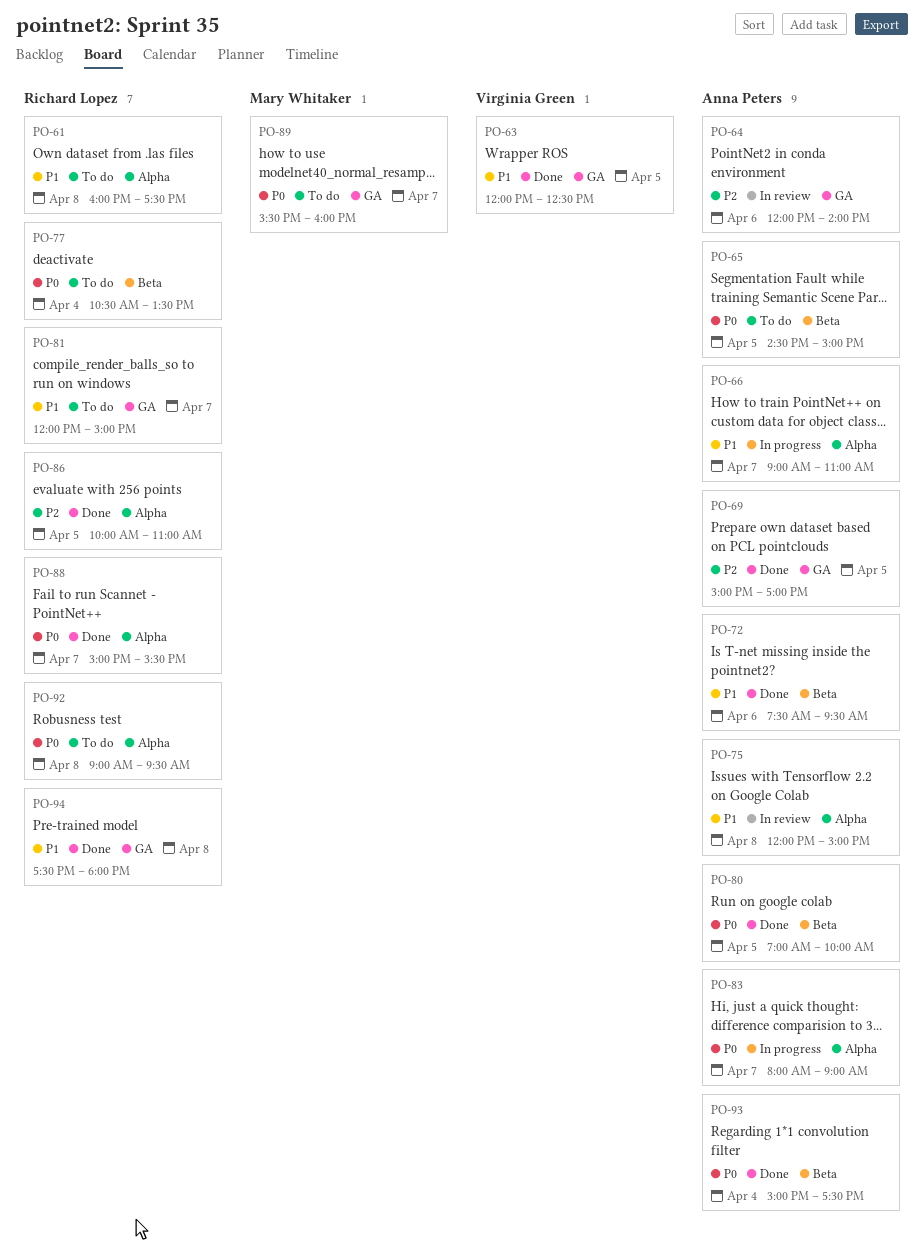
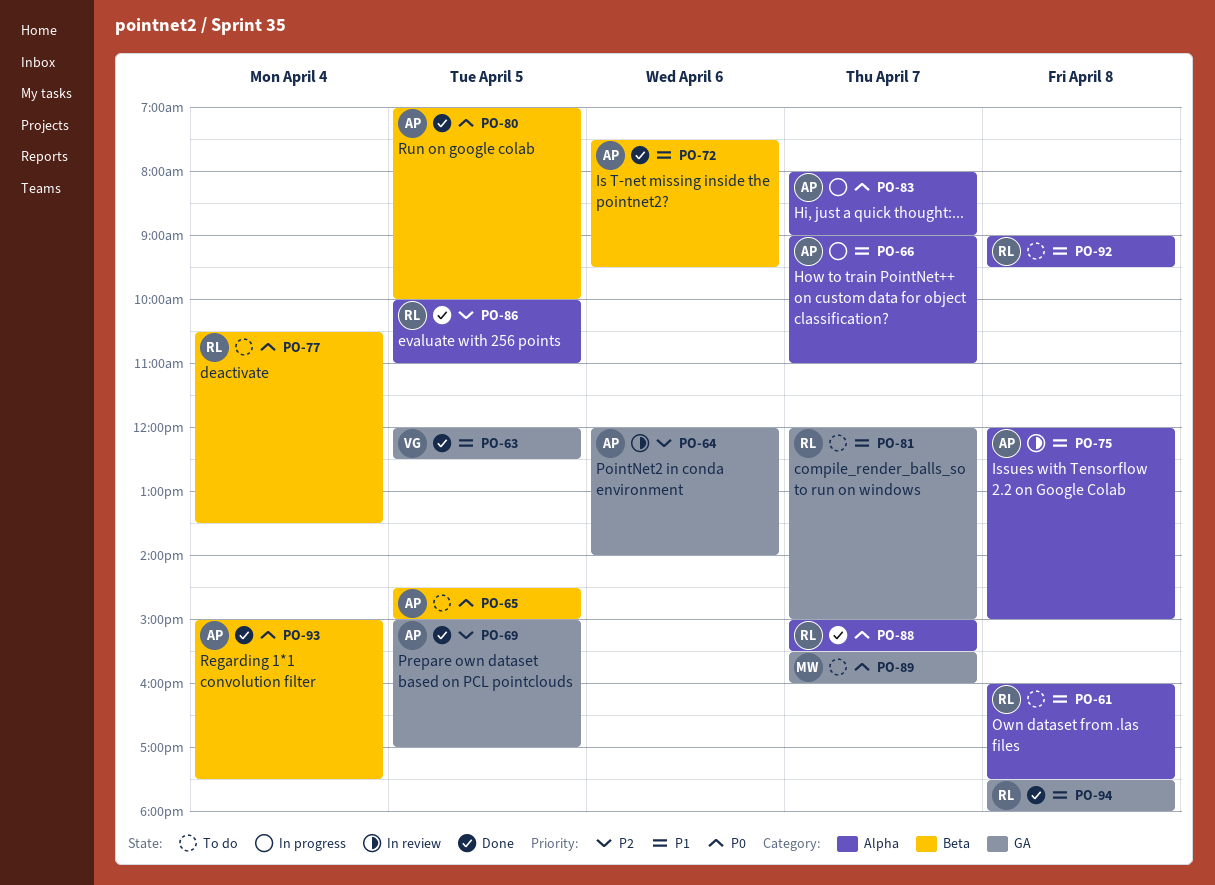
PO-92, priority: P0 -> P1

